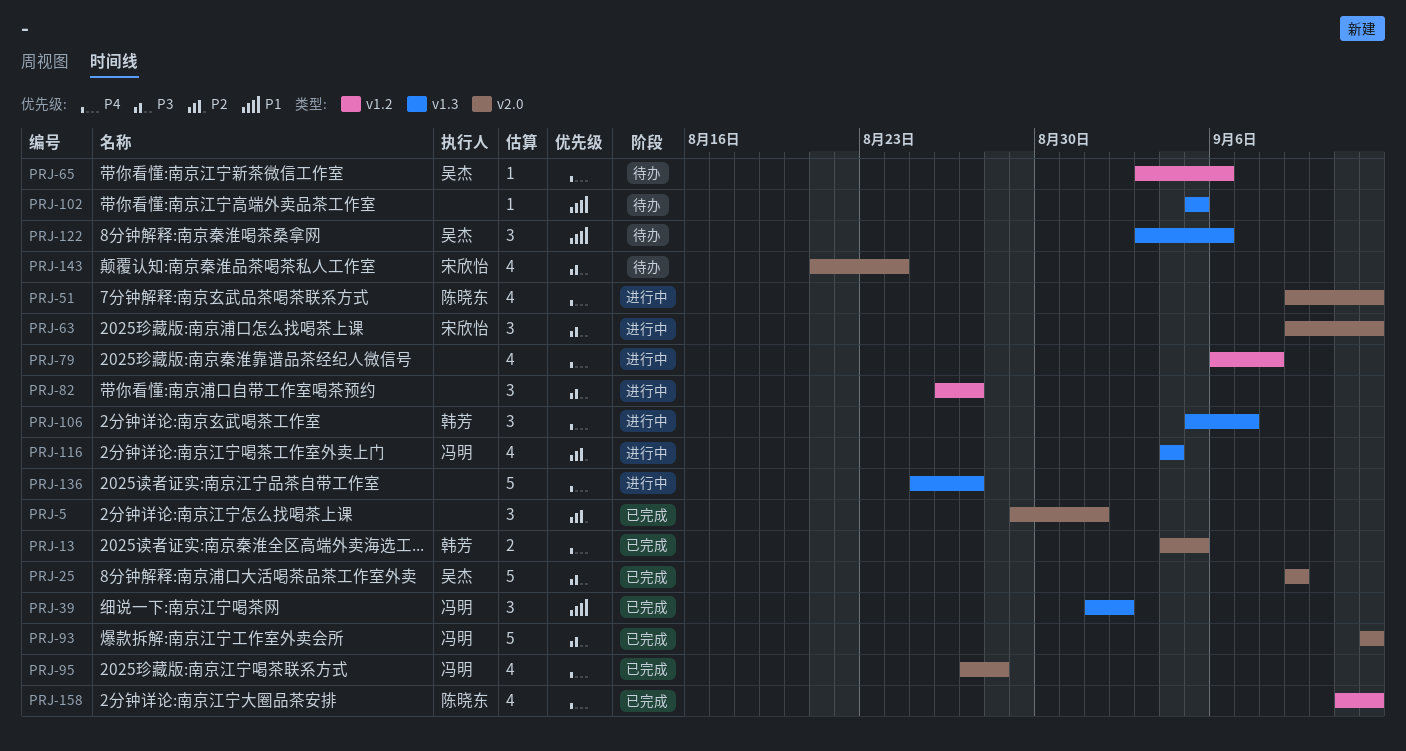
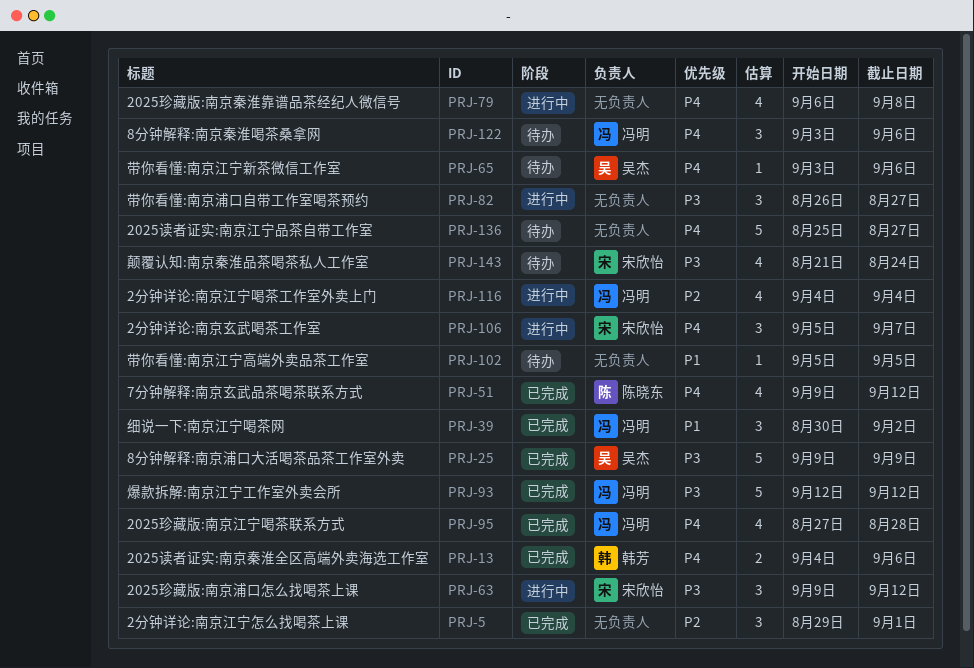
PRJ-13, due: Sep 5 -> Sep 6
PRJ-39, start: Sep 1 -> Aug 30
PRJ-51, status: 进行中 -> 已完成
PRJ-106, owner: 韩芳 -> 宋欣怡
PRJ-122, owner: 吴杰 -> 冯明
PRJ-122, priority: P1 -> P4
PRJ-136, status: 进行中 -> 待办
PRJ-158: present -> none

